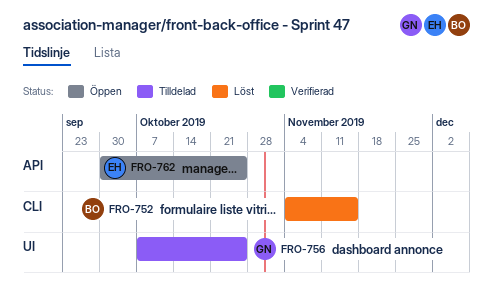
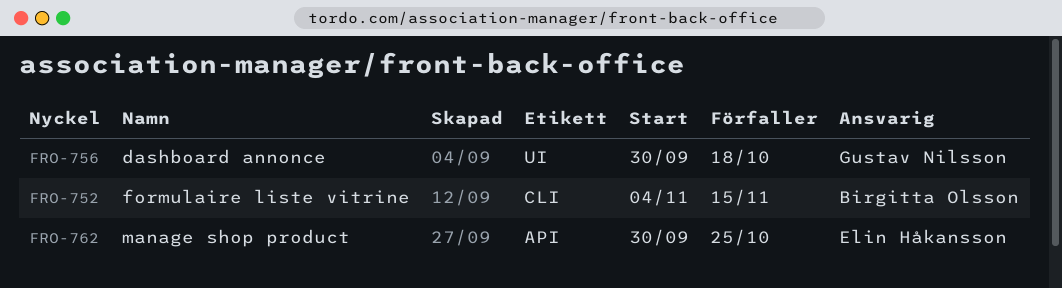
FRO-756, start: Oct 7 -> Sep 30
FRO-756, due: Oct 25 -> Oct 18

